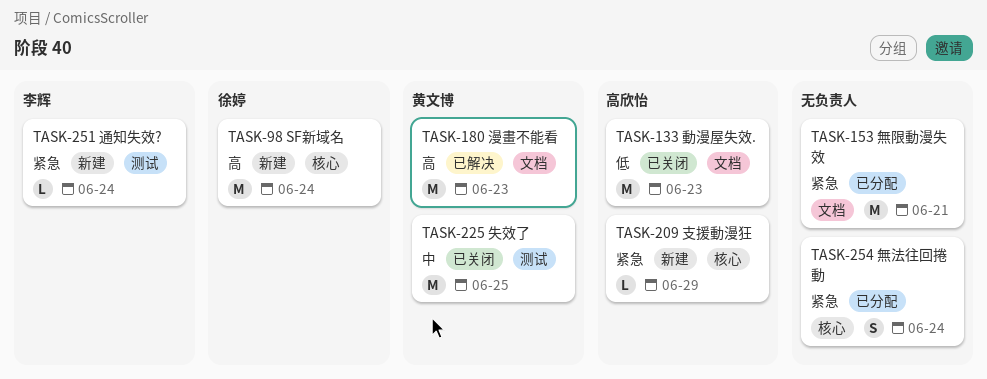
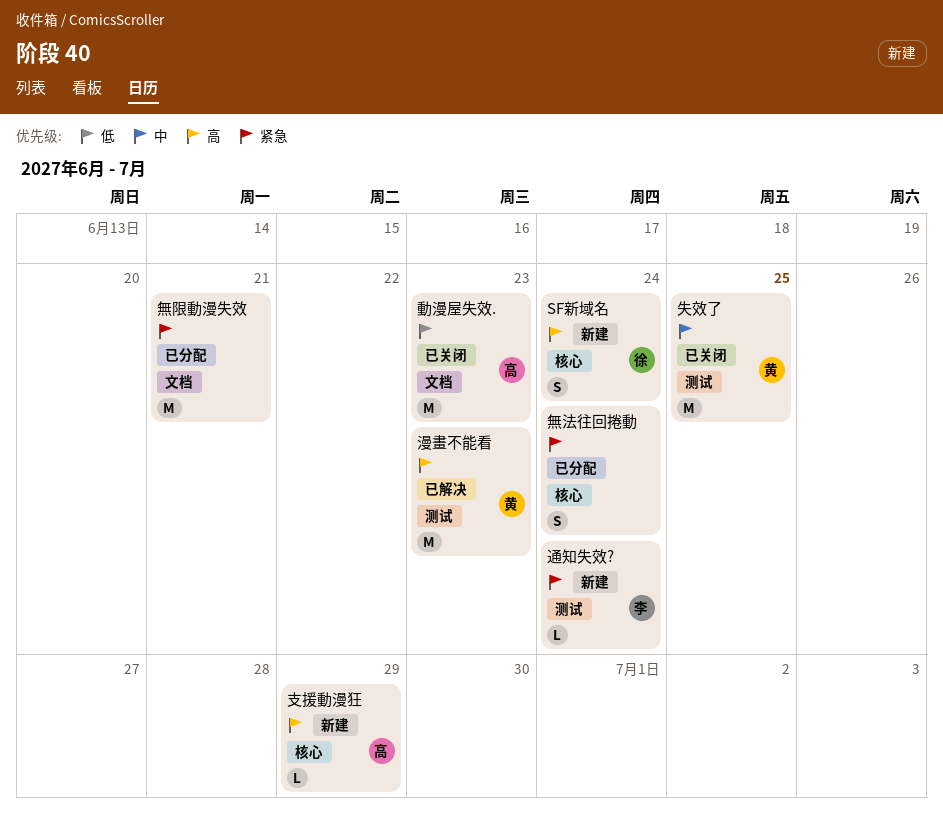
SF新域名, estimate: M -> S
支援動漫狂, priority: 紧急 -> 高
漫畫不能看, label: 文档 -> 测试

